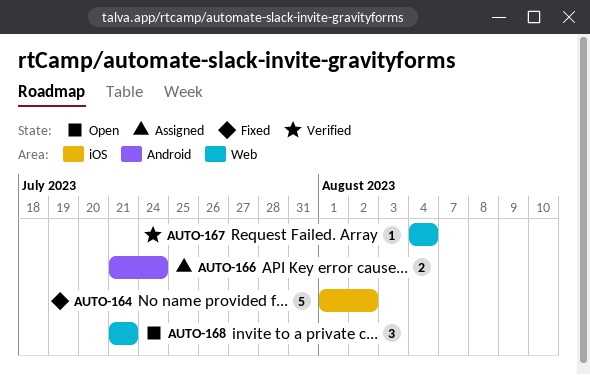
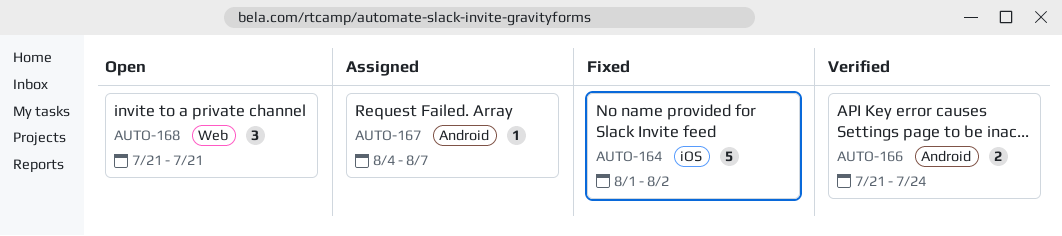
AUTO-166, status: Assigned -> Verified
AUTO-167, status: Verified -> Assigned
AUTO-167, label: Web -> Android
AUTO-167, due: Aug 4 -> Aug 7

